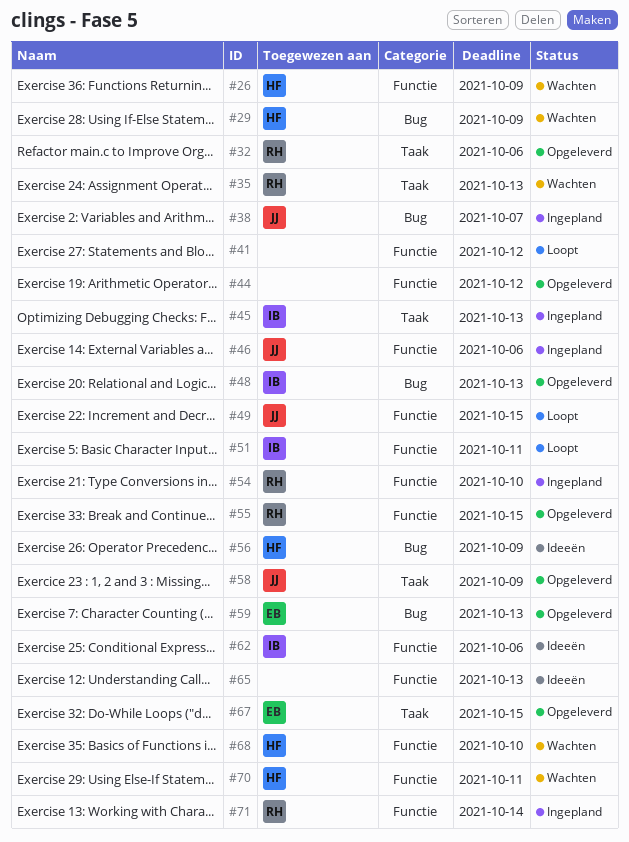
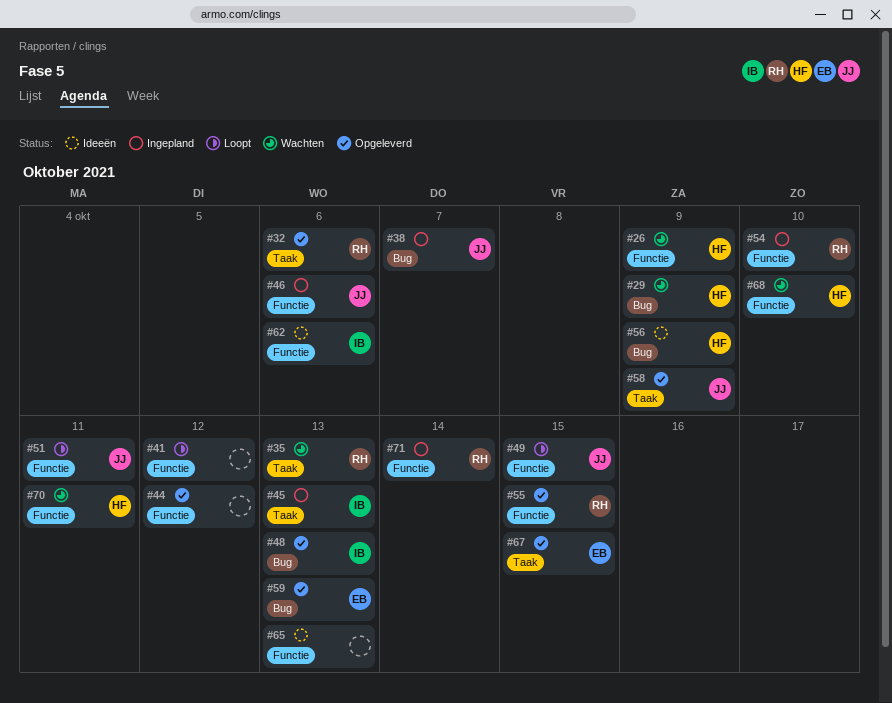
#51, owner: IB -> JJ

